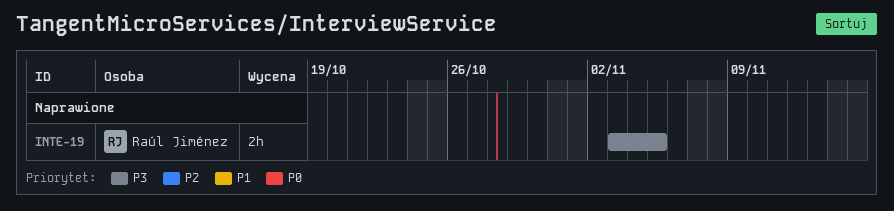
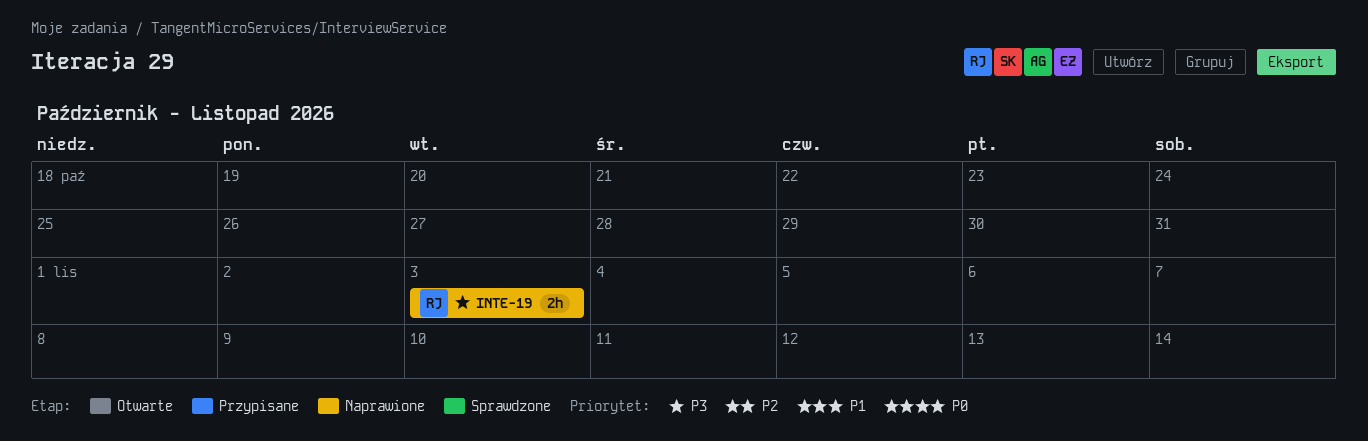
INTE-19, due: Nov 5 -> Nov 3

